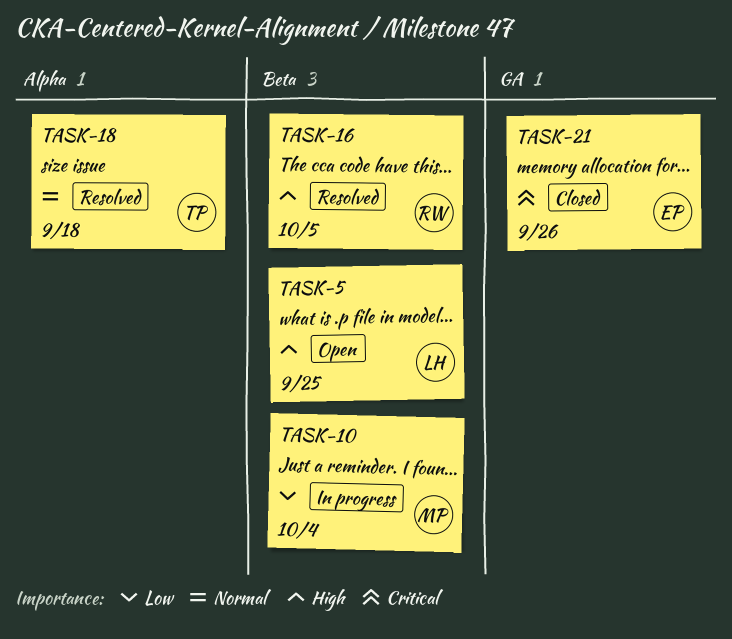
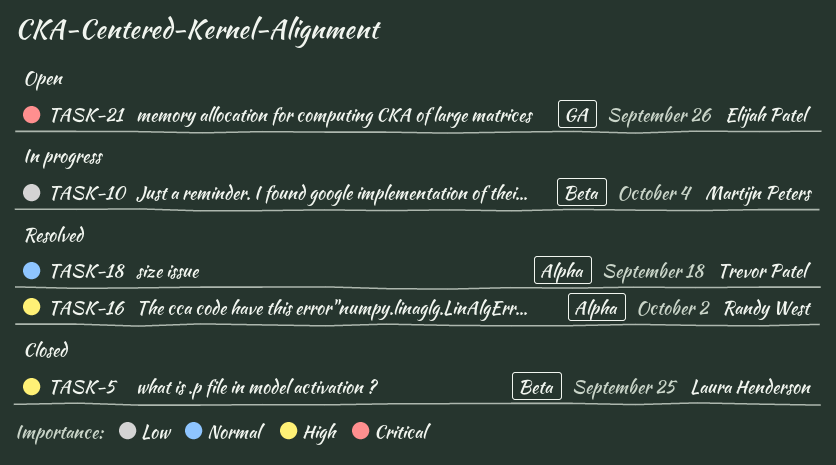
TASK-5, status: Open -> Closed
TASK-16, label: Beta -> Alpha
TASK-16, due: Oct 5 -> Oct 2
TASK-21, status: Closed -> Open

